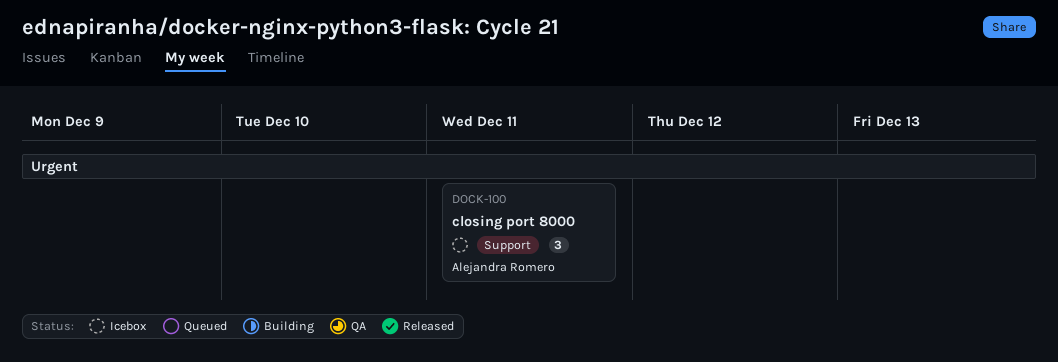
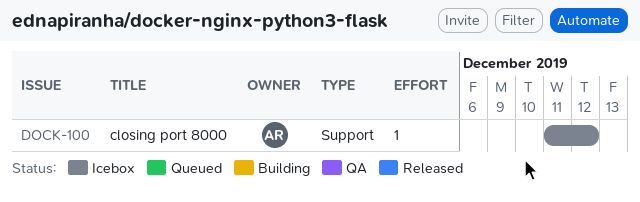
DOCK-100, estimate: 3 -> 1
DOCK-100, due: Dec 11 -> Dec 12

